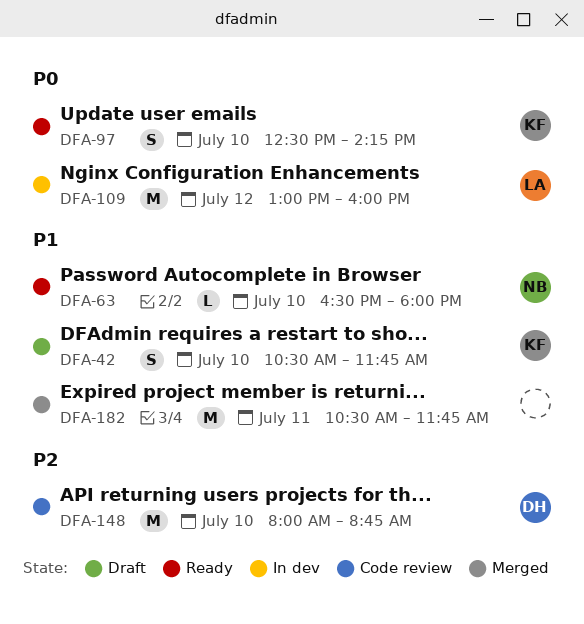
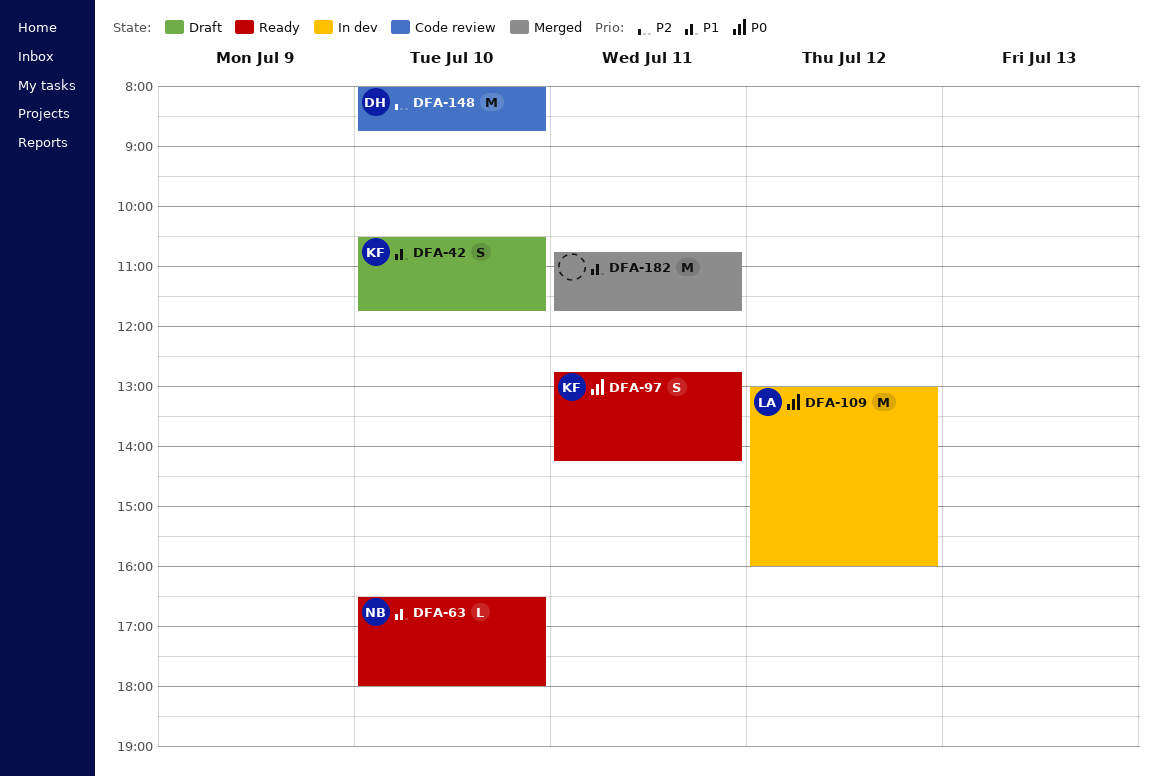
DFA-97, day: Jul 10 -> Jul 11
DFA-97, begins: 12:30 -> 12:45
DFA-182, begins: 10:30 -> 10:45

